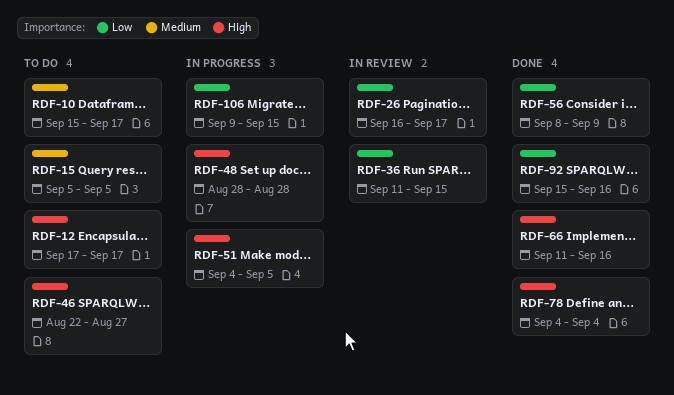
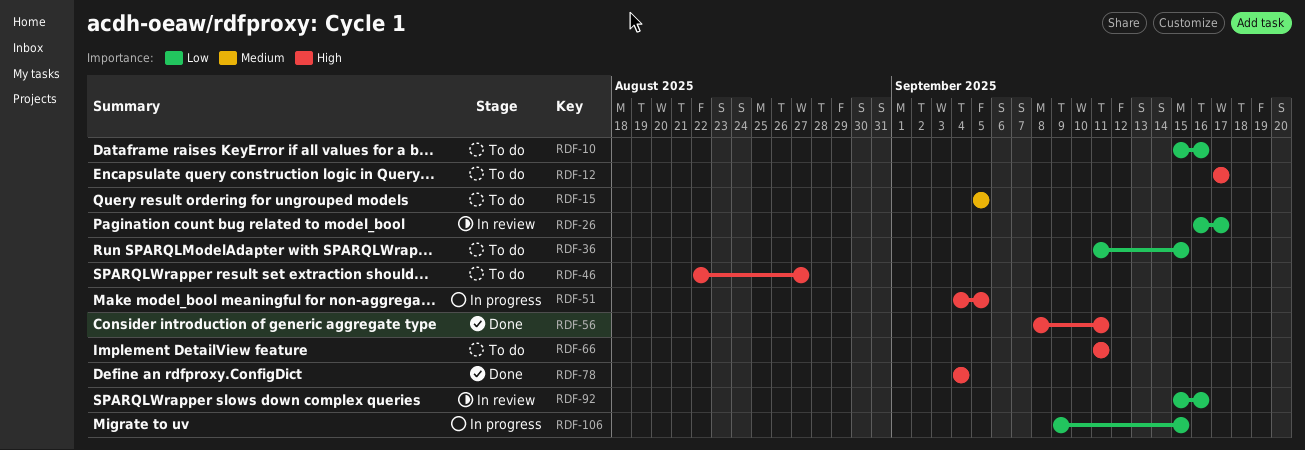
RDF-10, priority: Medium -> Low
RDF-10, due: Sep 17 -> Sep 16
RDF-36, status: In review -> To do
RDF-48: present -> none
RDF-56, priority: Low -> High
RDF-56, due: Sep 9 -> Sep 11
RDF-66, status: Done -> To do
RDF-66, due: Sep 16 -> Sep 11
RDF-92, status: Done -> In review

